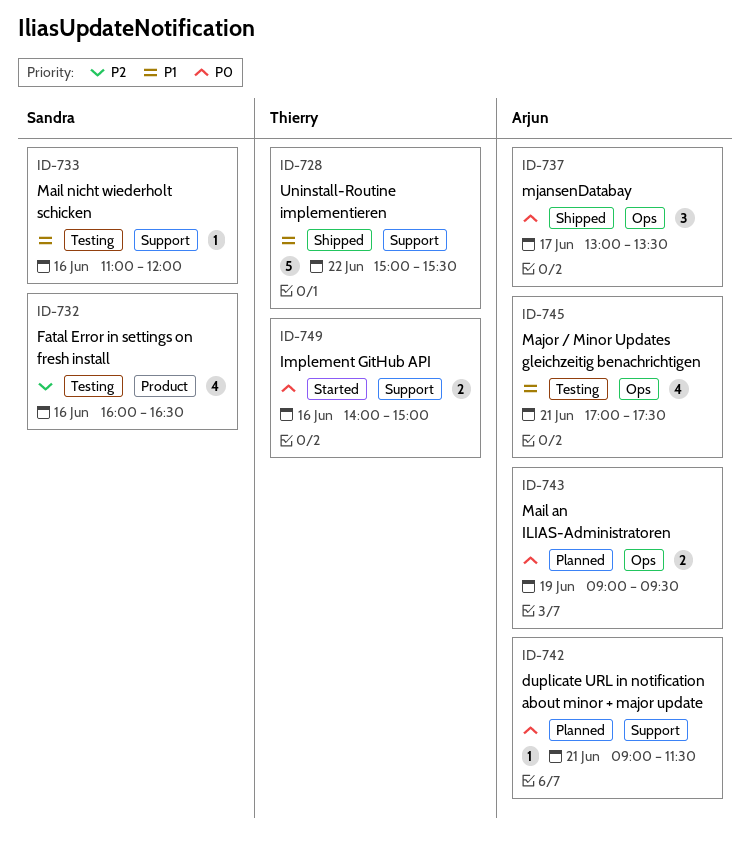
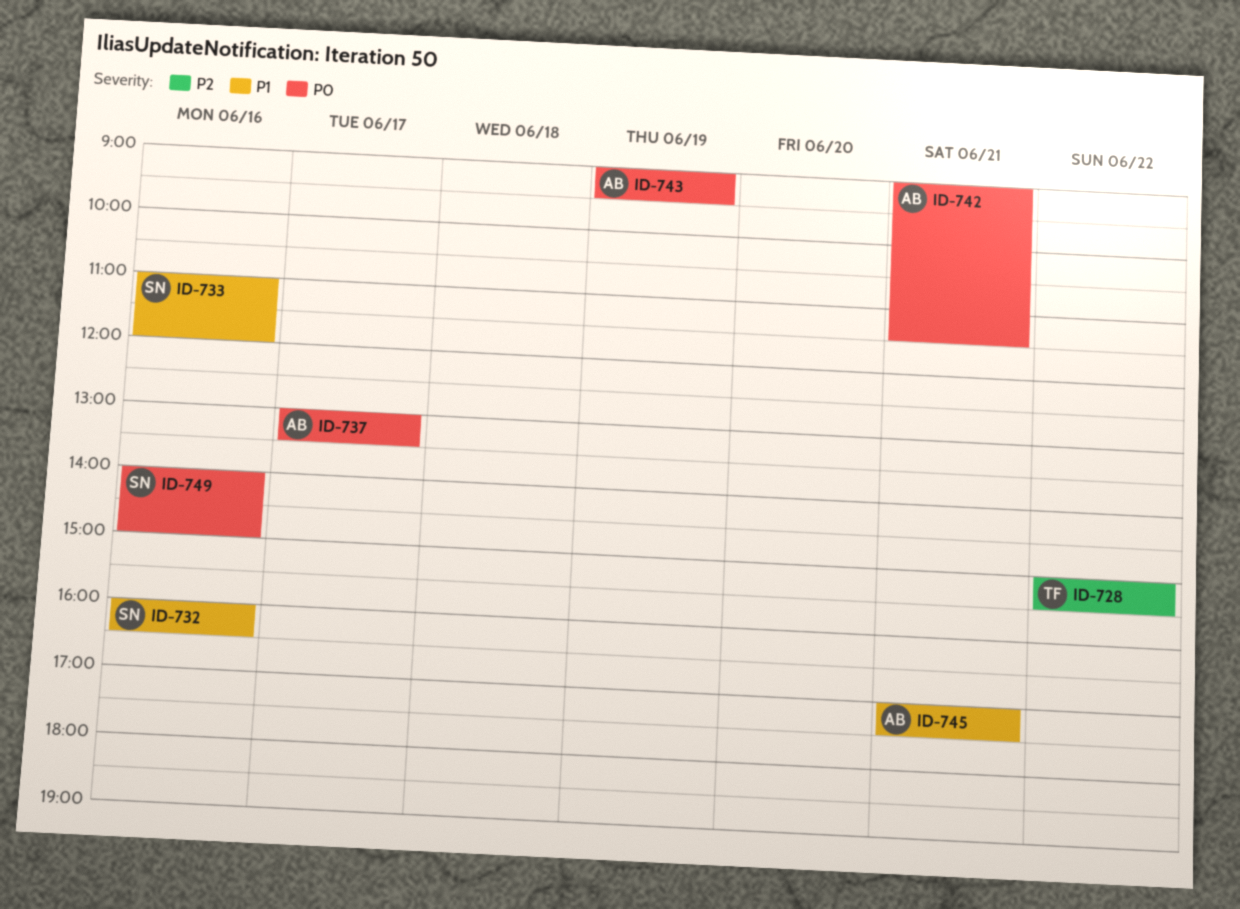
ID-728, priority: P1 -> P2
ID-732, priority: P2 -> P1
ID-749, owner: Thierry -> Sandra

